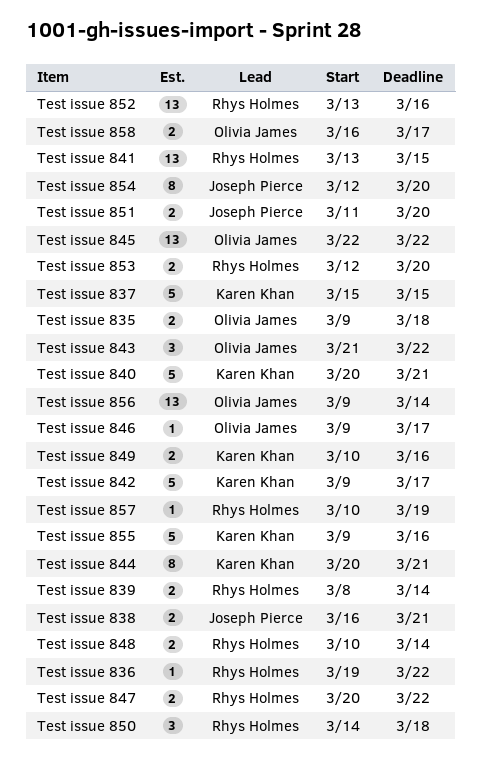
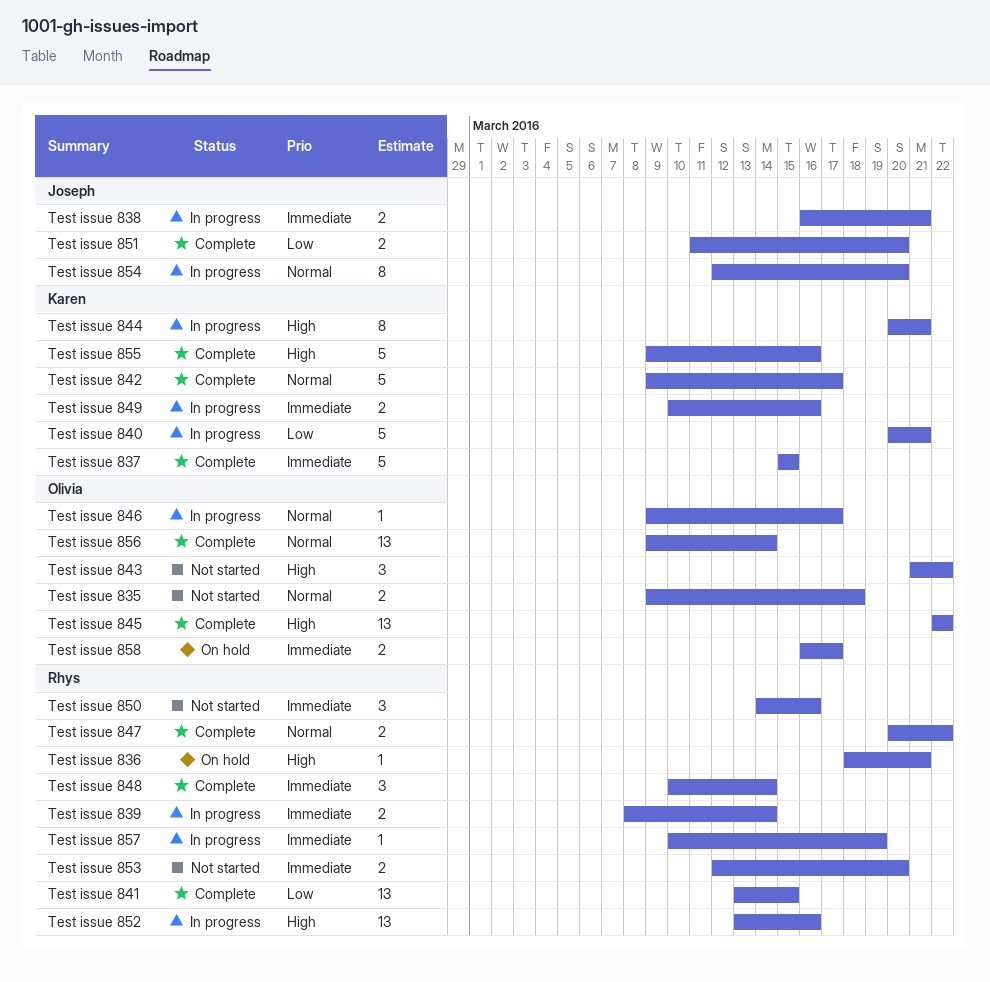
Test issue 836, start: Mar 19 -> Mar 18
Test issue 836, due: Mar 22 -> Mar 21
Test issue 848, estimate: 2 -> 3
Test issue 850, due: Mar 18 -> Mar 16

